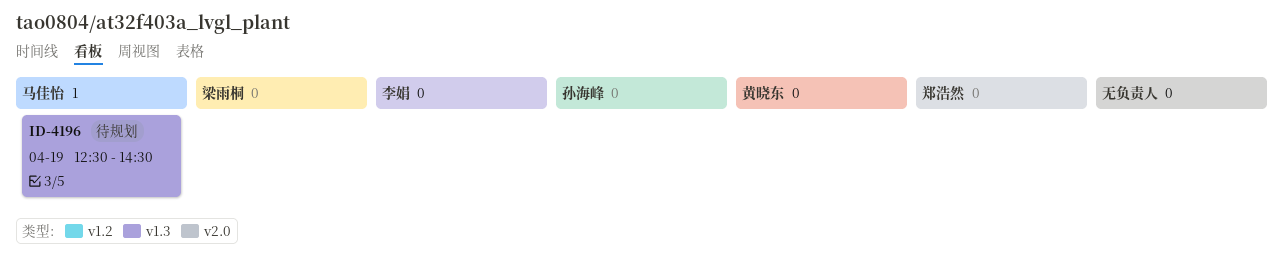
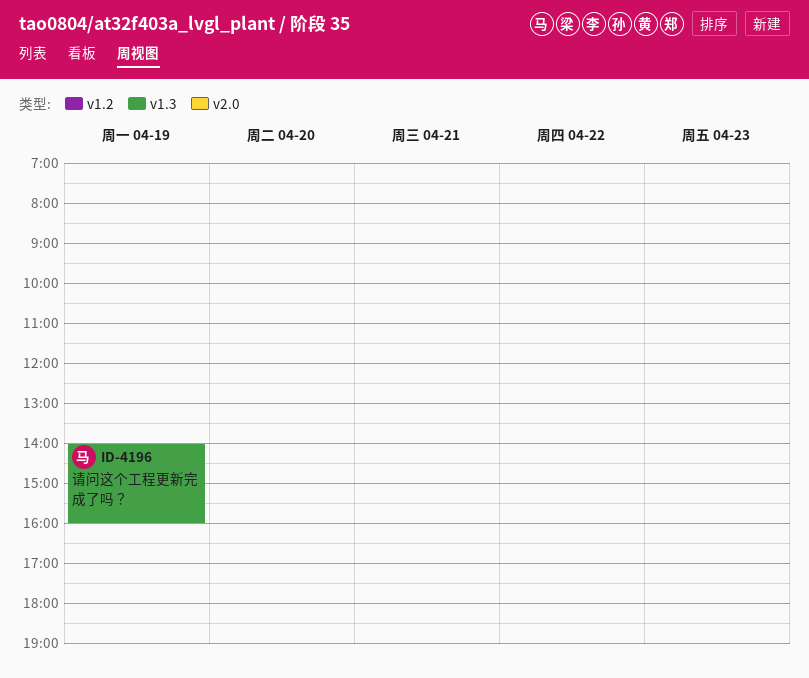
ID-4196, begins: 12:30 -> 14:00
ID-4196, ends: 14:30 -> 16:00

